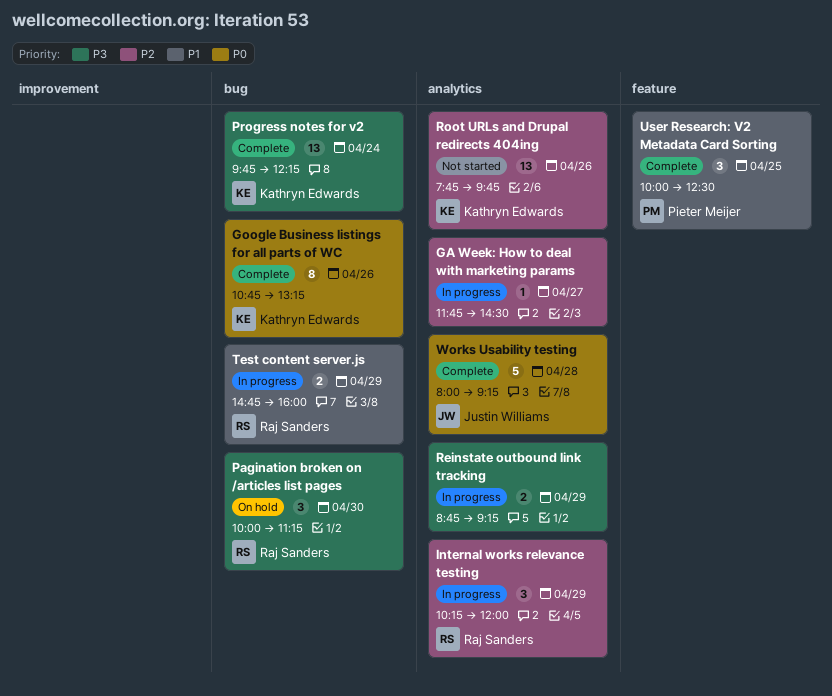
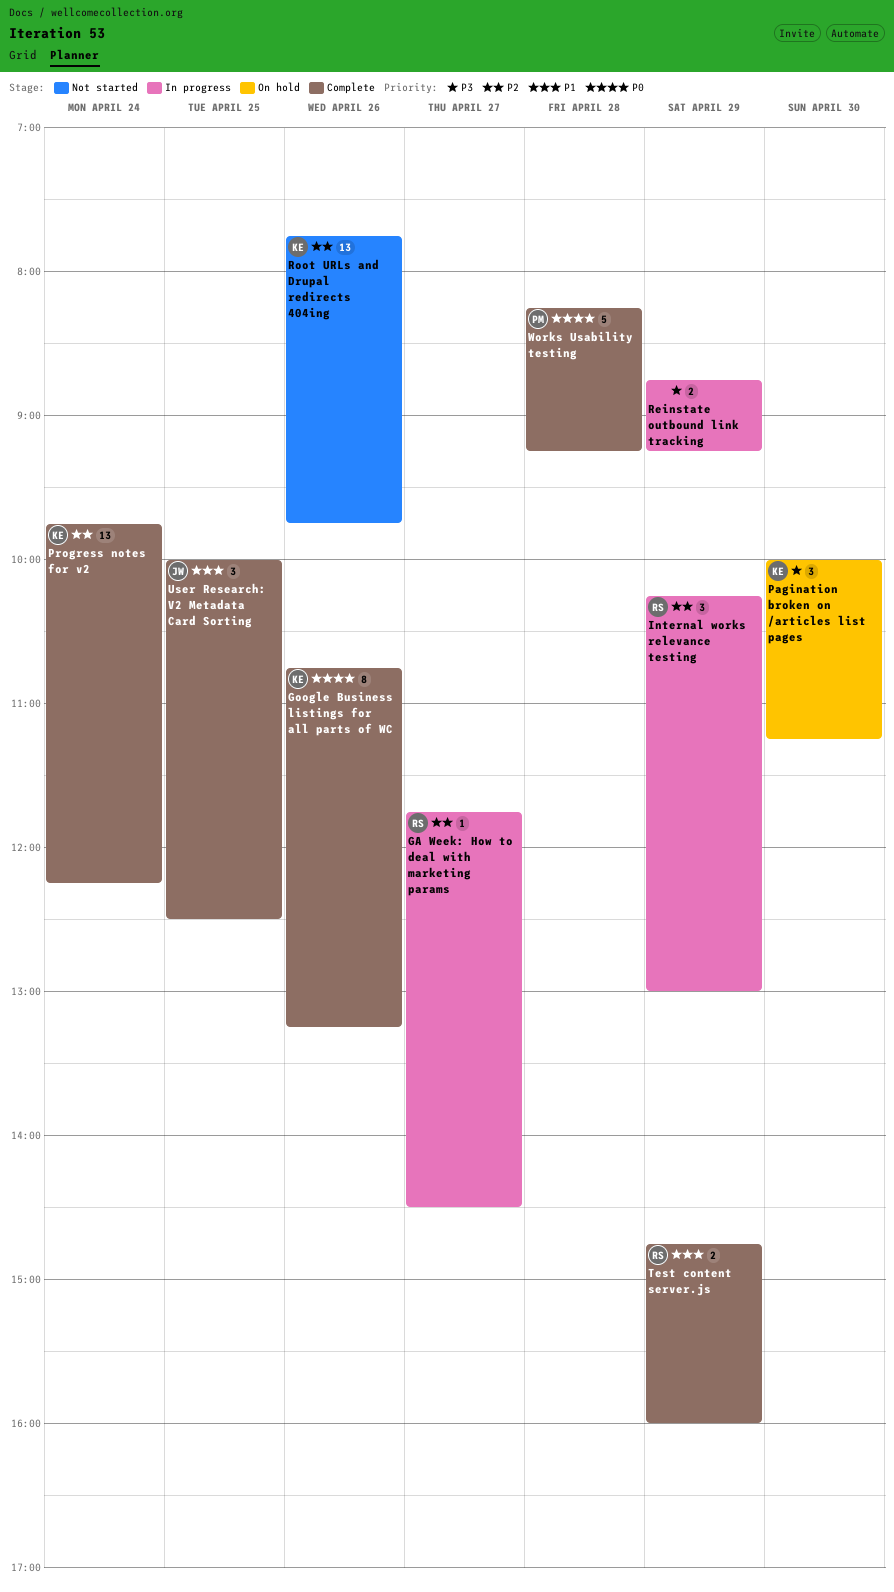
GA Week: How to deal with marketing params, owner: none -> Raj Sanders
Internal works relevance testing, ends: 12:00 -> 13:00
Pagination broken on /articles list pages, owner: Raj Sanders -> Kathryn Edwards
Progress notes for v2, priority: P3 -> P2
Test content server.js, status: In progress -> Complete
User Research: V2 Metadata Card Sorting, owner: Pieter Meijer -> Justin Williams
Works Usability testing, owner: Justin Williams -> Pieter Meijer
Works Usability testing, begins: 08:00 -> 08:15

